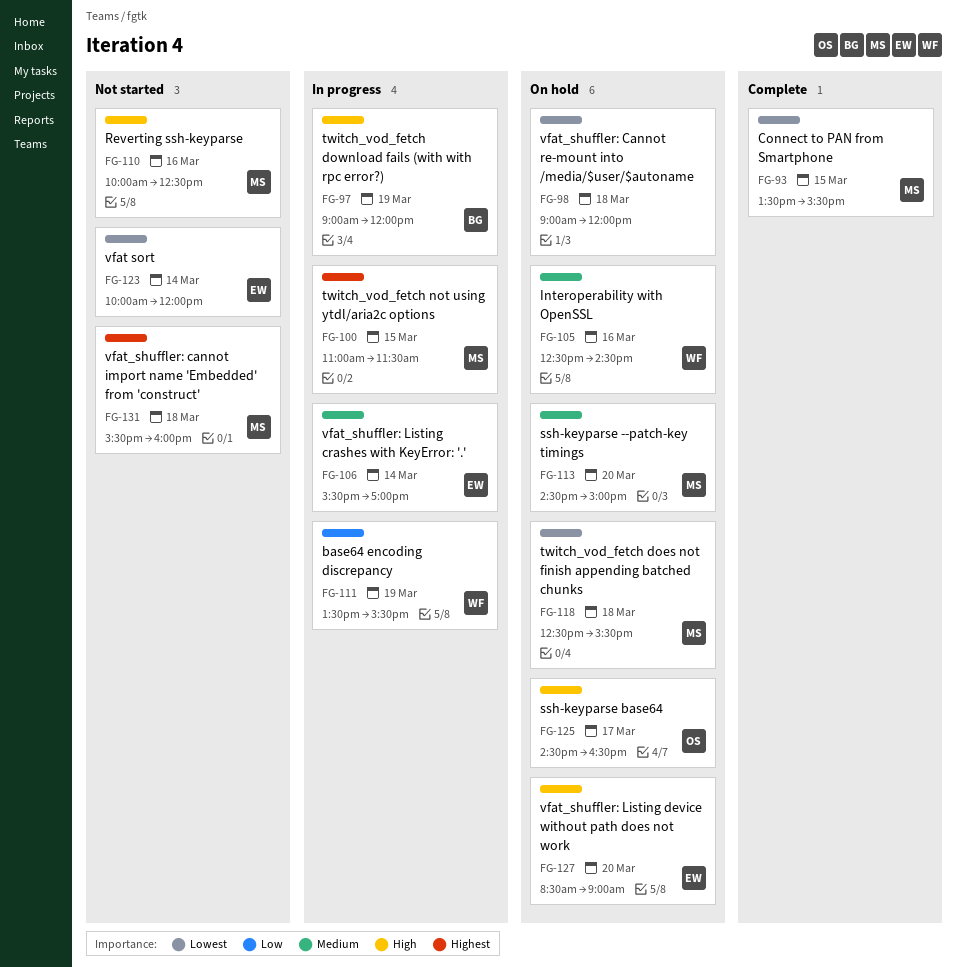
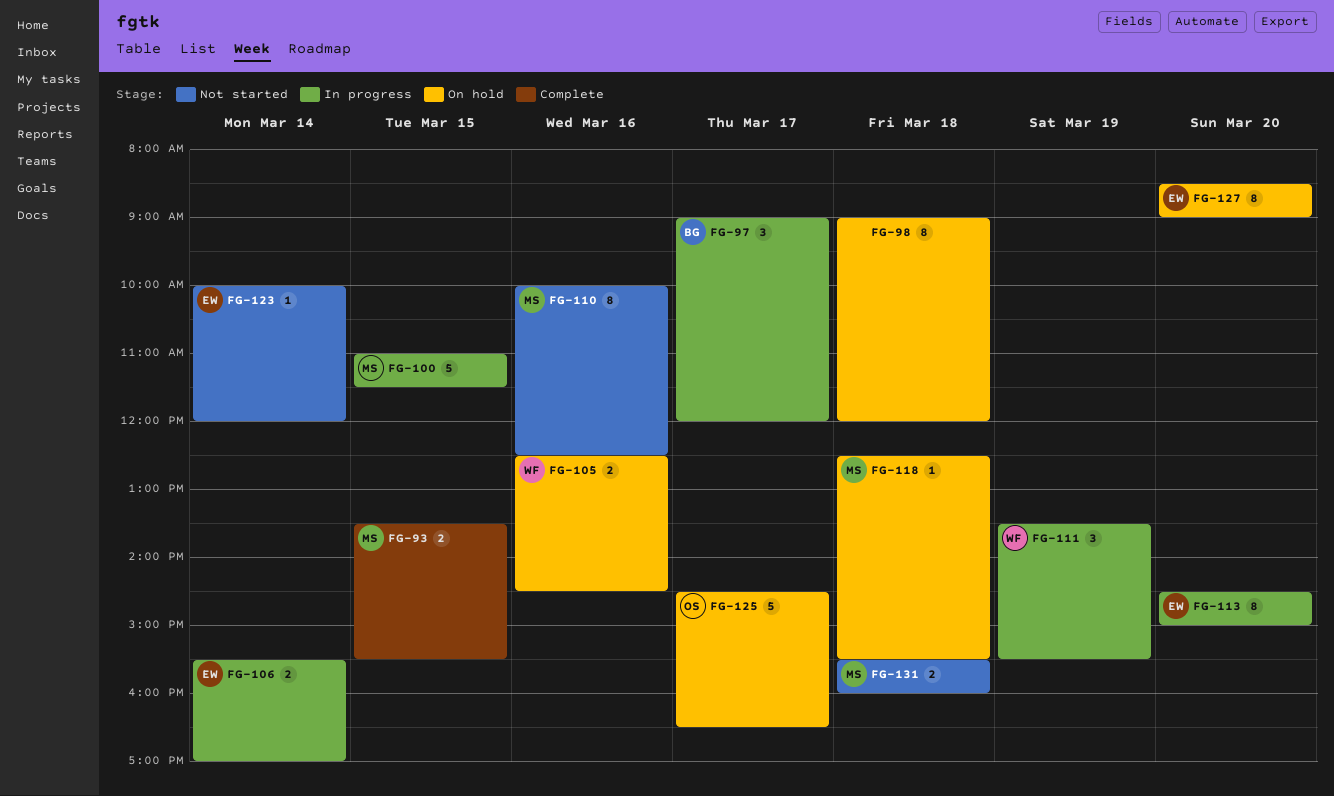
FG-97, day: Mar 19 -> Mar 17
FG-113, status: On hold -> In progress
FG-113, owner: MS -> EW

